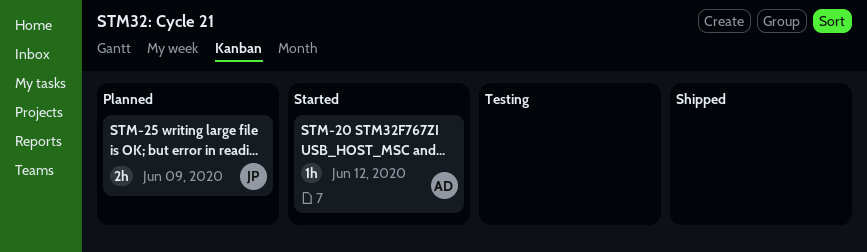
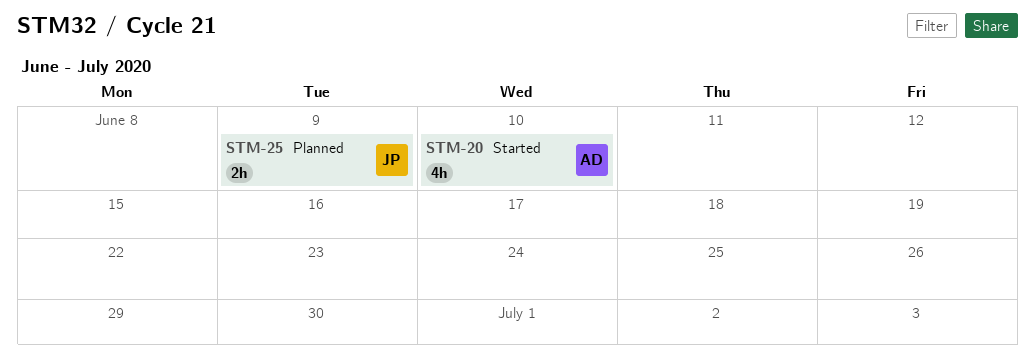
STM-20, estimate: 1h -> 4h
STM-20, due: Jun 12 -> Jun 10

